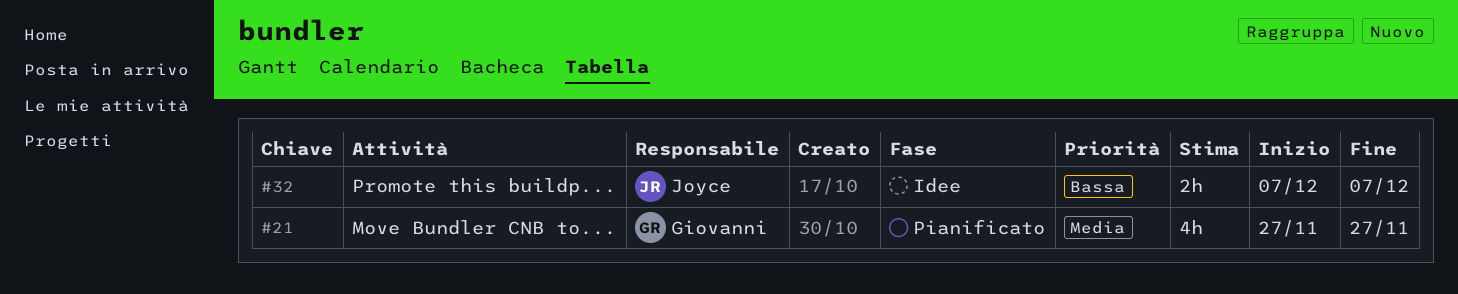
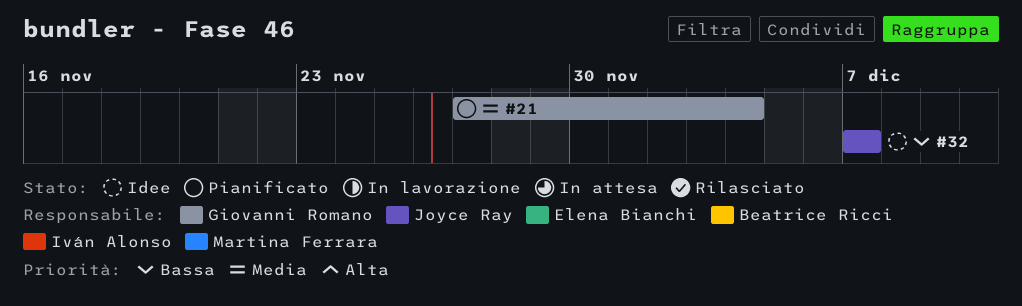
#21, due: Nov 27 -> Dec 4

